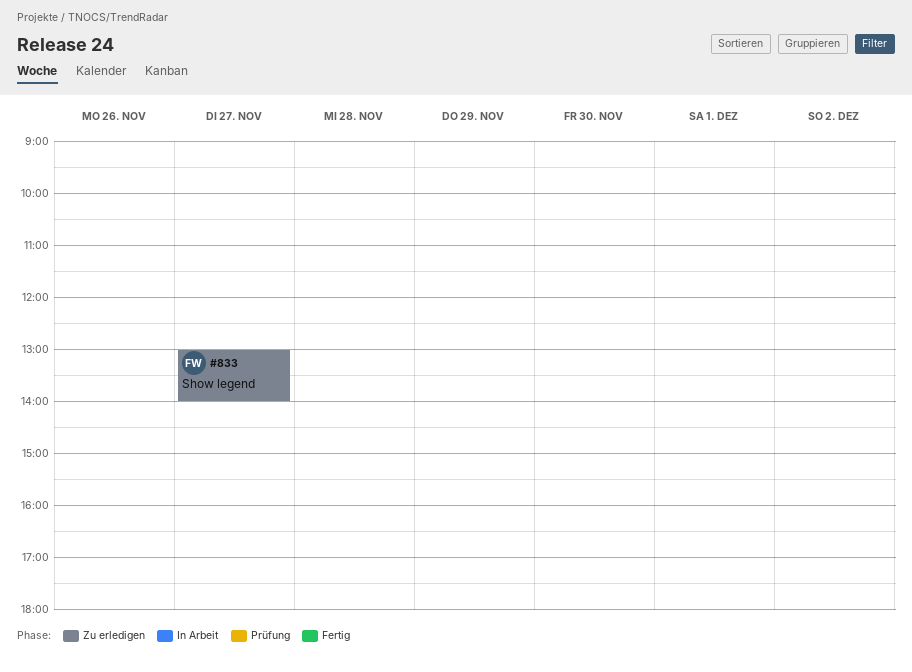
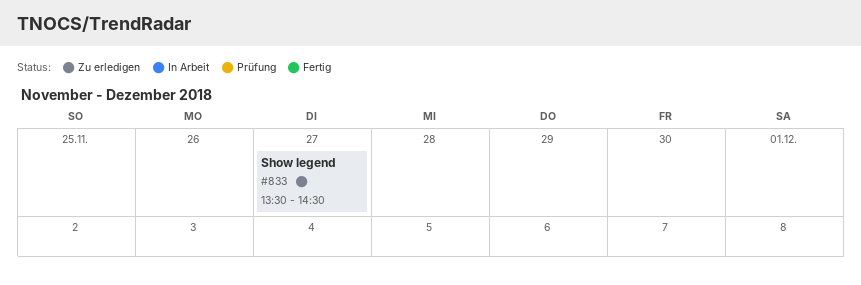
#833, begins: 13:00 -> 13:30
#833, ends: 14:00 -> 14:30

